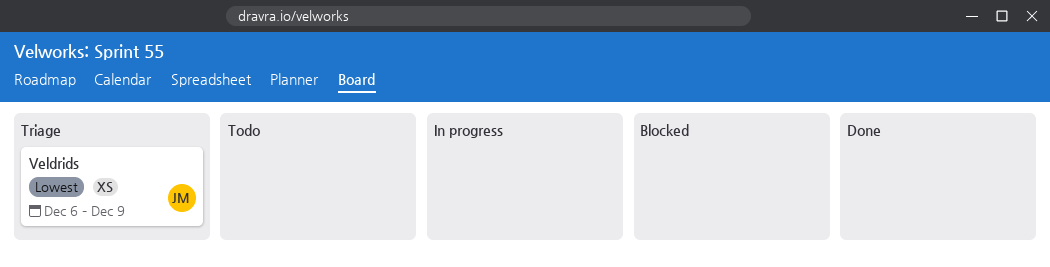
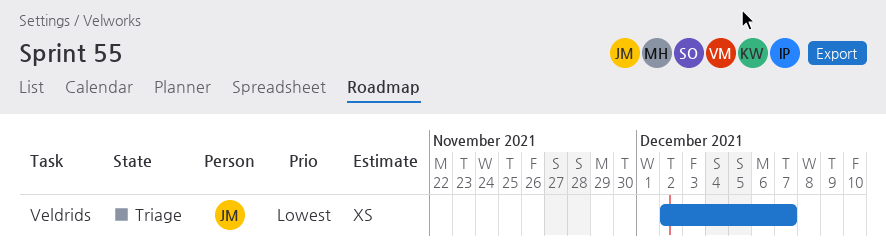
Veldrids, start: Dec 6 -> Dec 2
Veldrids, due: Dec 9 -> Dec 7

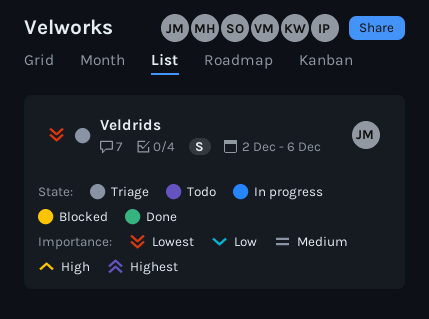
Veldrids, estimate: XS -> S
Veldrids, due: Dec 7 -> Dec 6

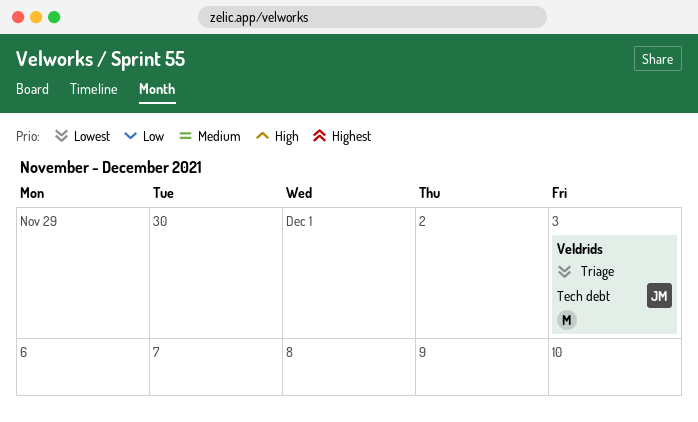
Veldrids, estimate: S -> M
Veldrids, due: Dec 6 -> Dec 3

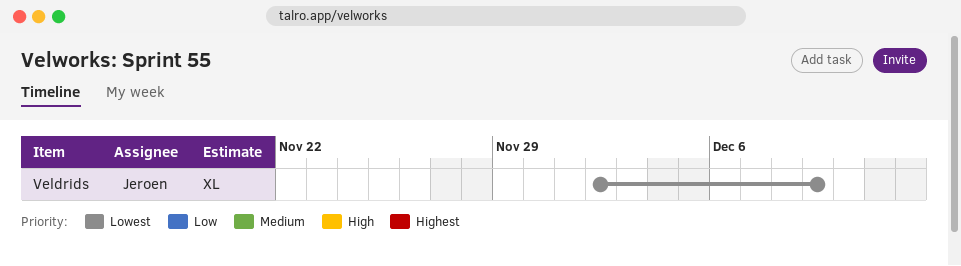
Veldrids, estimate: M -> XL
Veldrids, due: Dec 3 -> Dec 9

